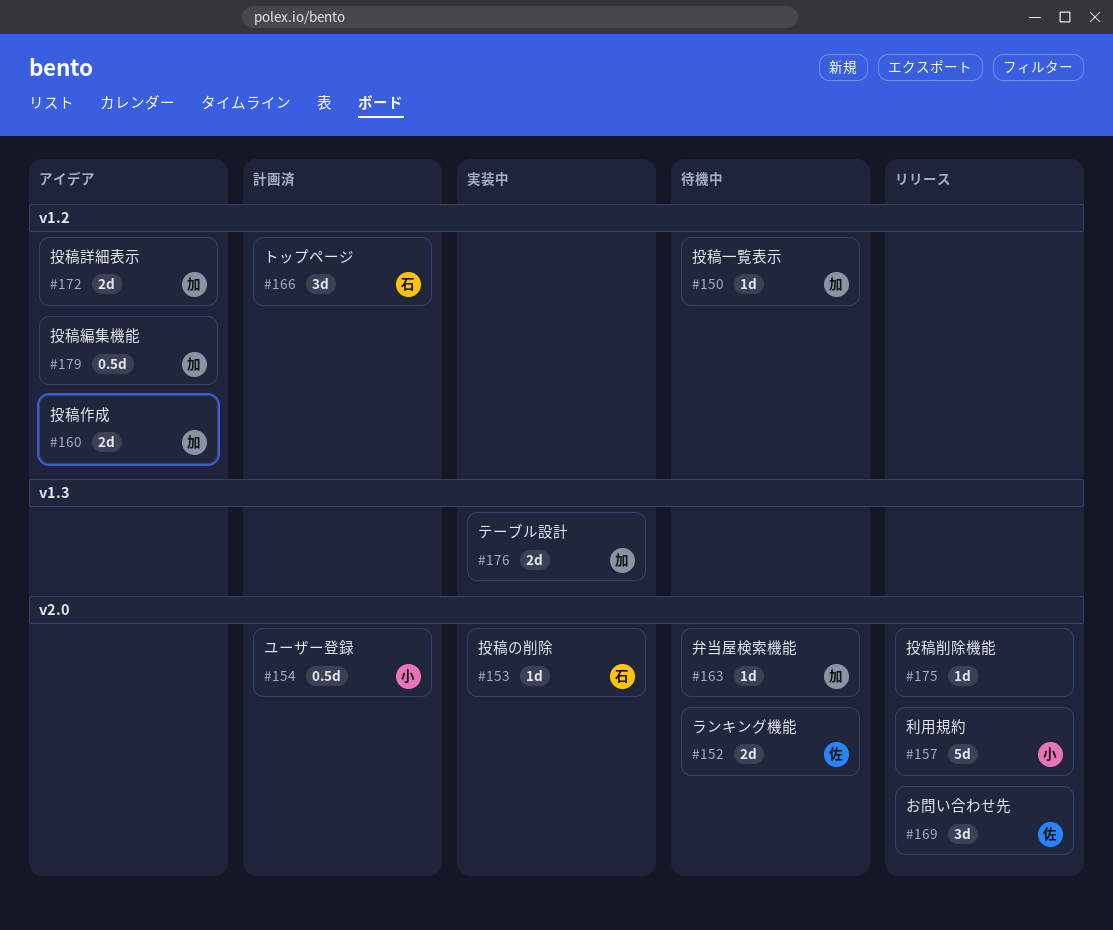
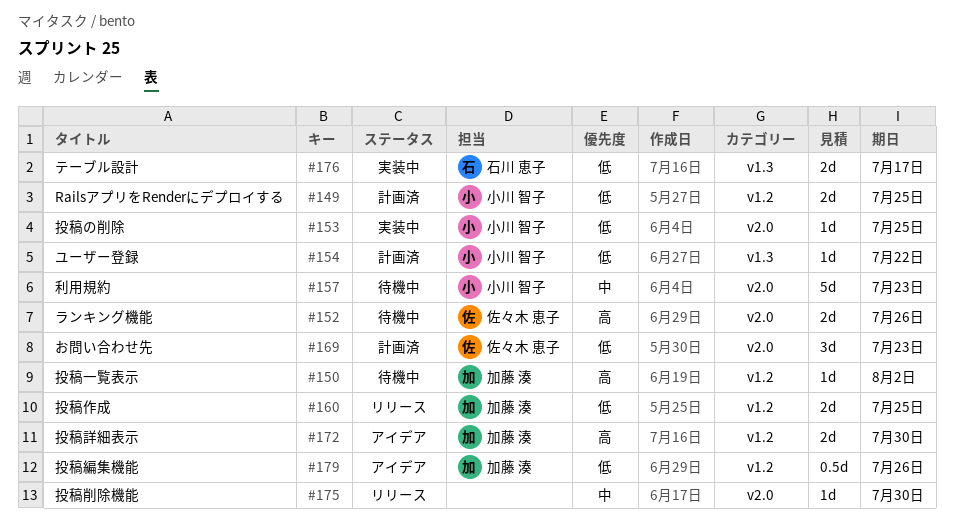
#149: none -> present
#153, owner: 石川 恵子 -> 小川 智子
#154, label: v2.0 -> v1.3
#154, estimate: 0.5d -> 1d
#157, status: リリース -> 待機中
#160, status: アイデア -> リリース
#163: present -> none
#166: present -> none
#169, status: リリース -> 計画済
#176, owner: 加藤 湊 -> 石川 恵子

